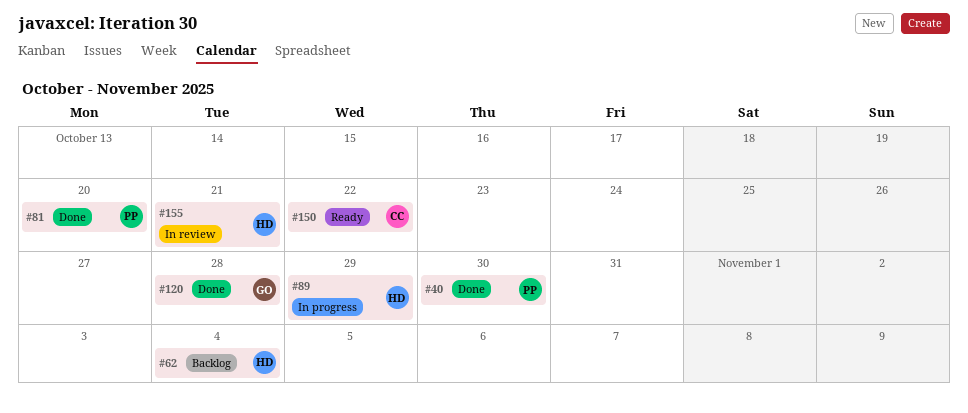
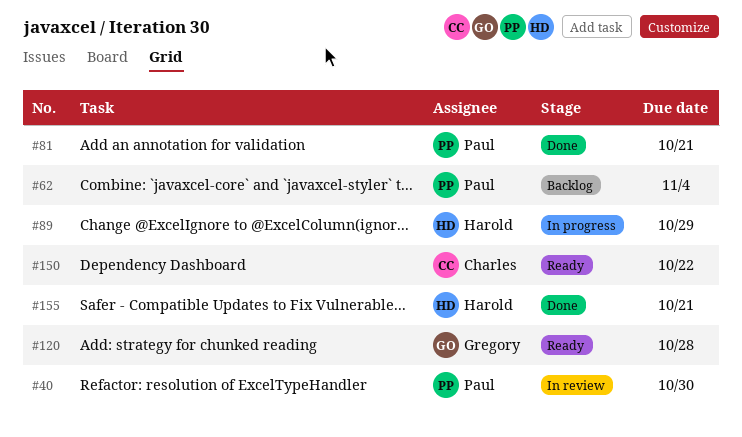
#40, status: Done -> In review
#62, owner: Harold -> Paul
#81, due: Oct 20 -> Oct 21
#120, status: Done -> Ready
#155, status: In review -> Done

